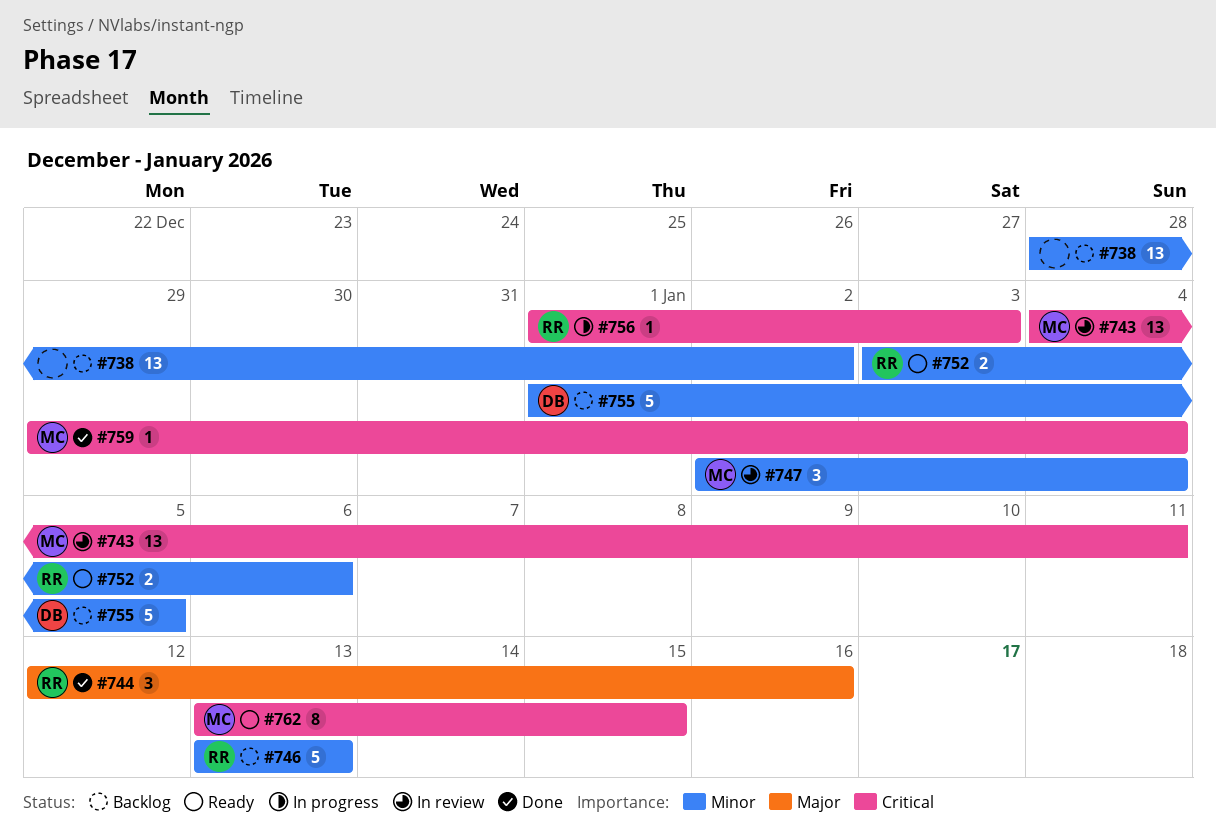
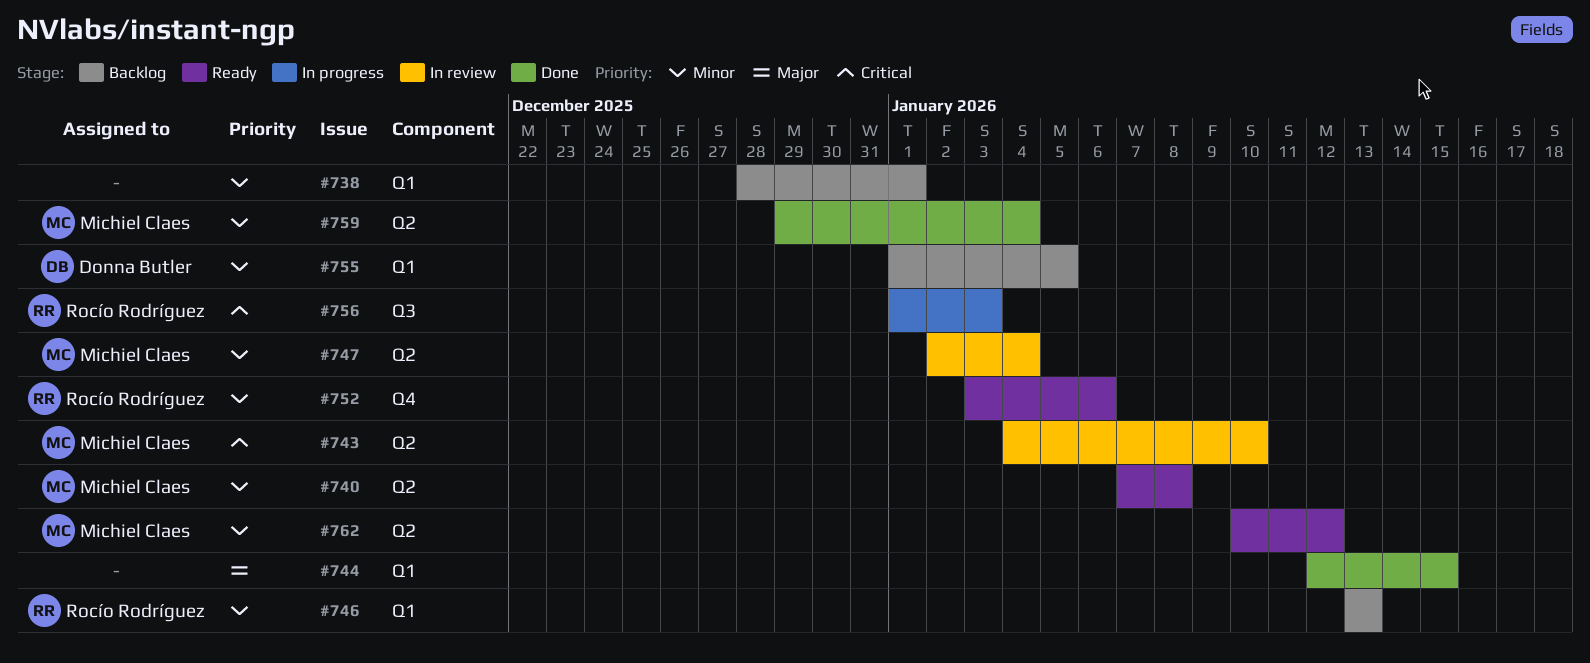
#738, due: Jan 2 -> Jan 1
#740: none -> present
#743, due: Jan 11 -> Jan 10
#744, owner: Rocío Rodríguez -> none
#744, due: Jan 16 -> Jan 15
#759, priority: Critical -> Minor
#762, priority: Critical -> Minor
#762, start: Jan 13 -> Jan 10
#762, due: Jan 15 -> Jan 12

